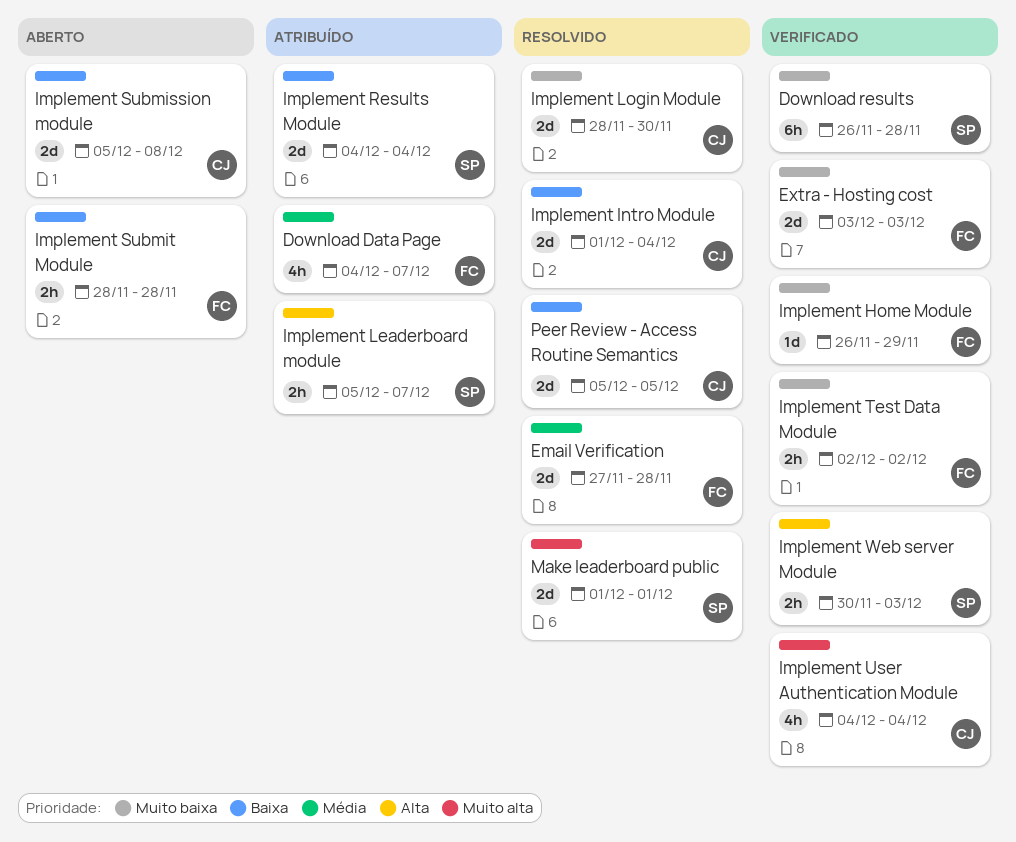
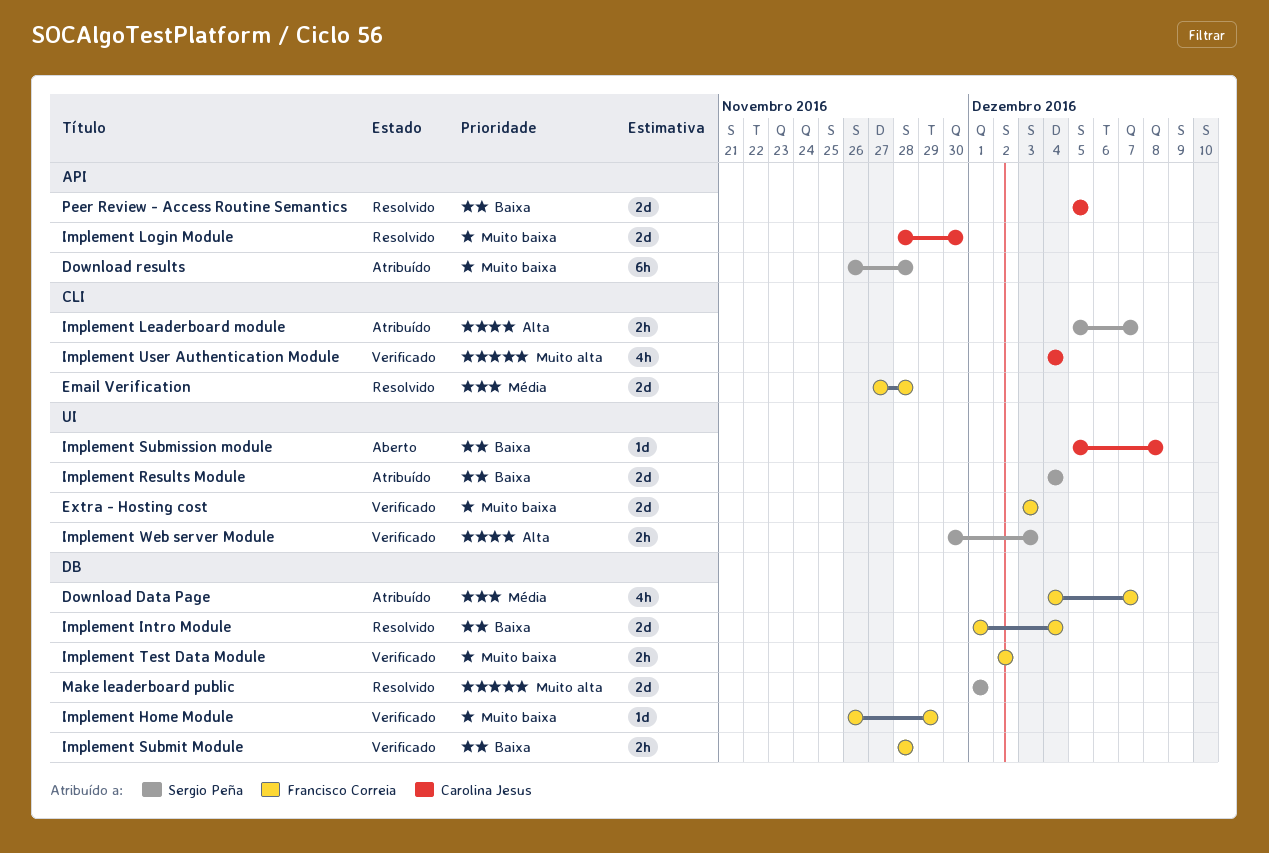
Download results, status: Verificado -> Atribuído
Implement Intro Module, owner: Carolina Jesus -> Francisco Correia
Implement Submission module, estimate: 2d -> 1d
Implement Submit Module, status: Aberto -> Verificado

